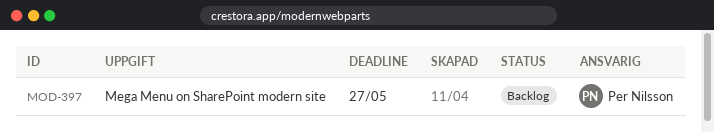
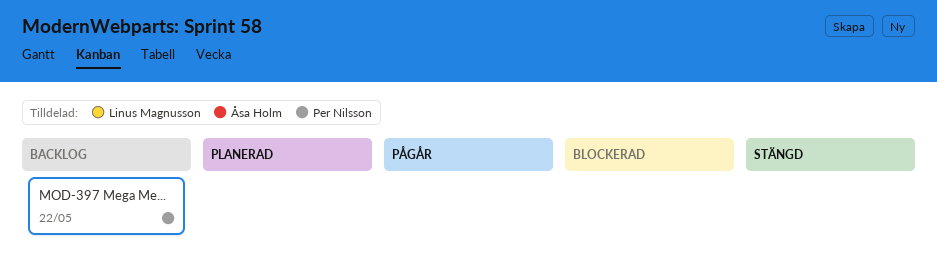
MOD-397, due: May 27 -> May 22

